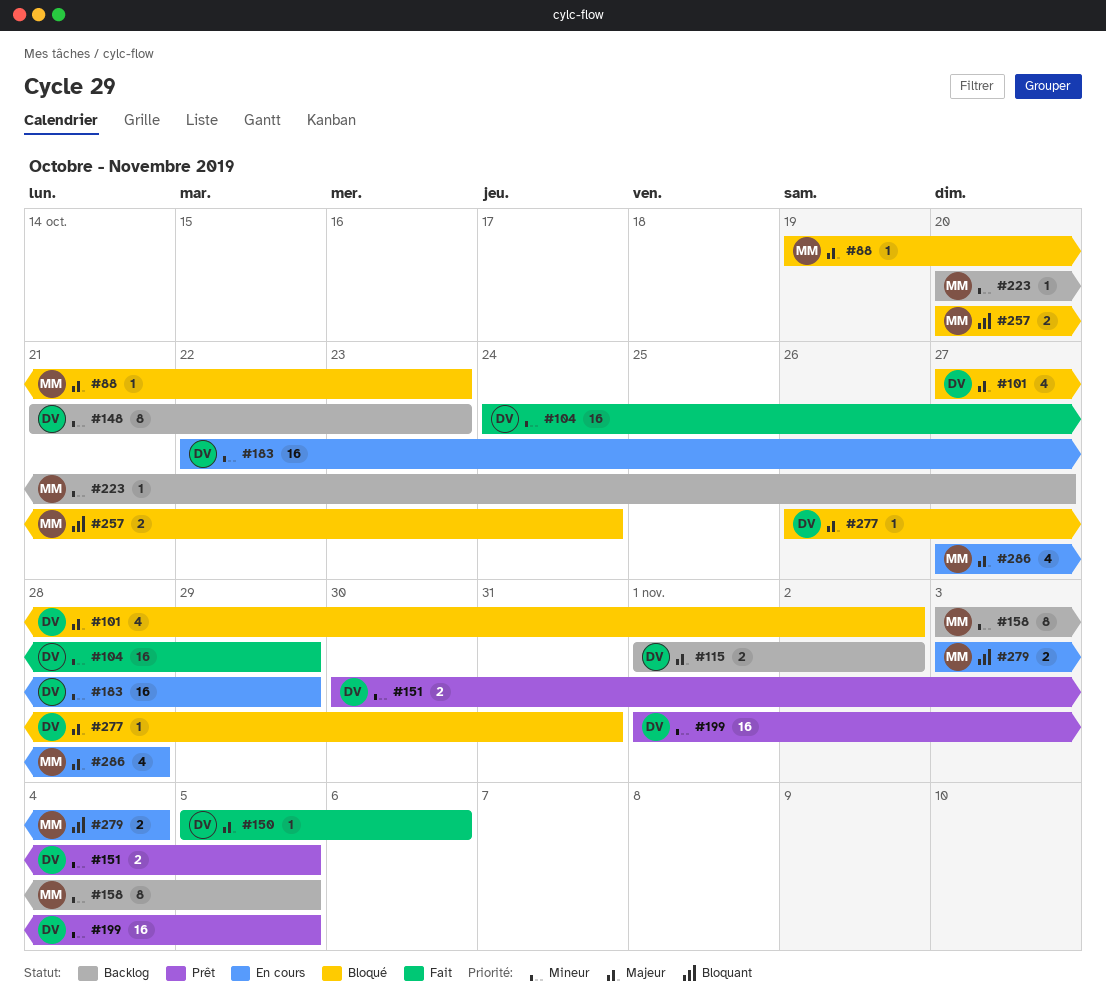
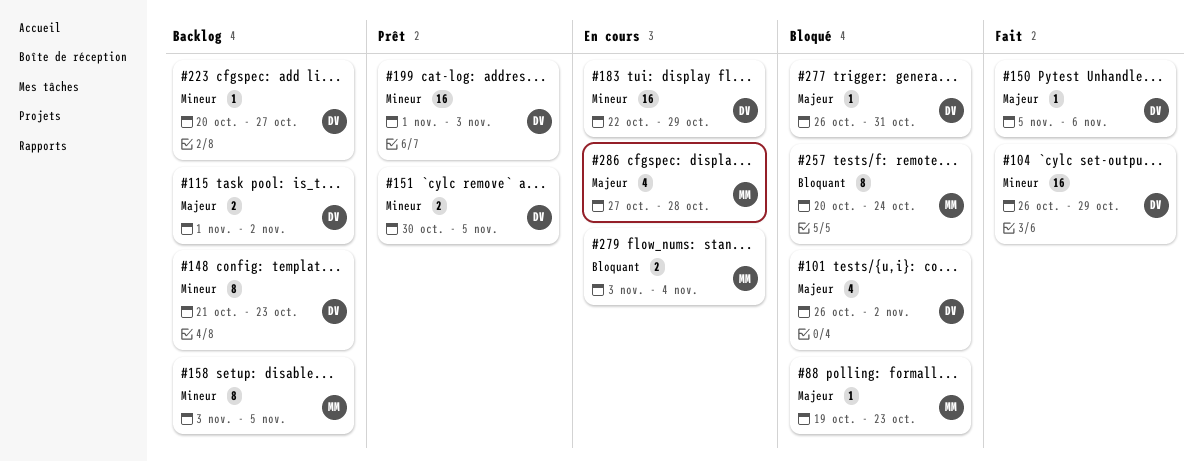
#101, start: Oct 27 -> Oct 26
#104, start: Oct 24 -> Oct 26
#199, due: Nov 5 -> Nov 3
#223, owner: MM -> DV
#257, estimate: 2 -> 8

